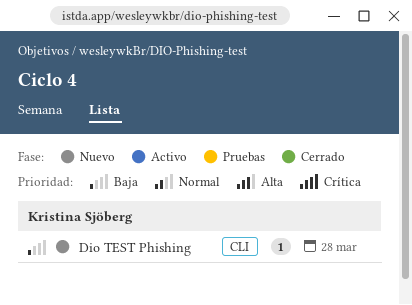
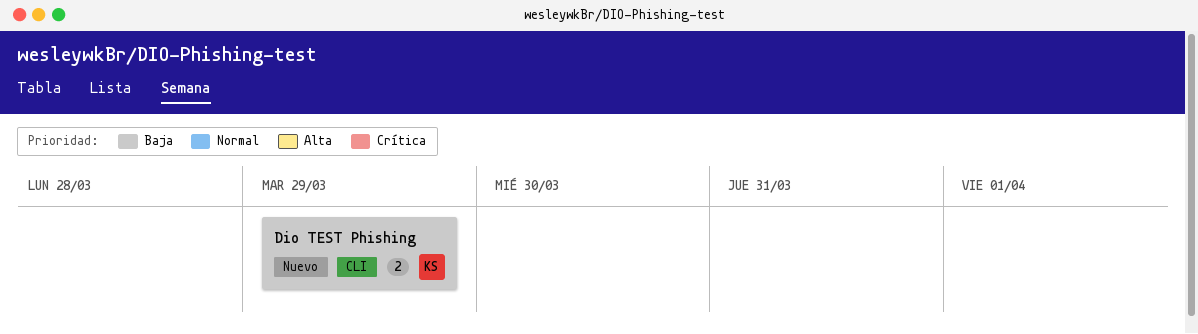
Dio TEST Phishing, estimate: 1 -> 2
Dio TEST Phishing, due: Mar 28 -> Mar 29

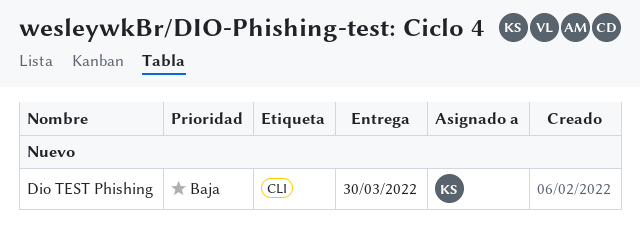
Dio TEST Phishing, due: Mar 29 -> Mar 30

